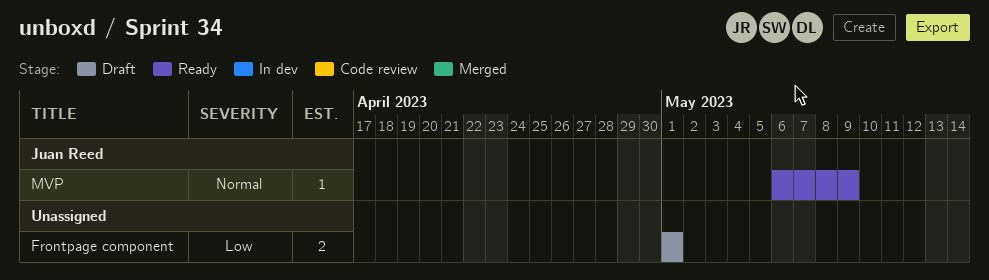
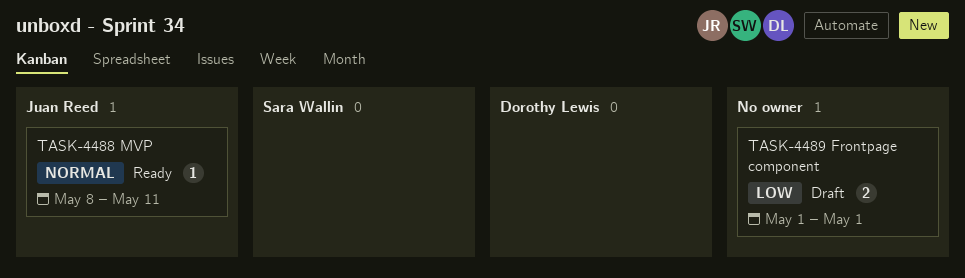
MVP, start: May 6 -> May 8
MVP, due: May 9 -> May 11

